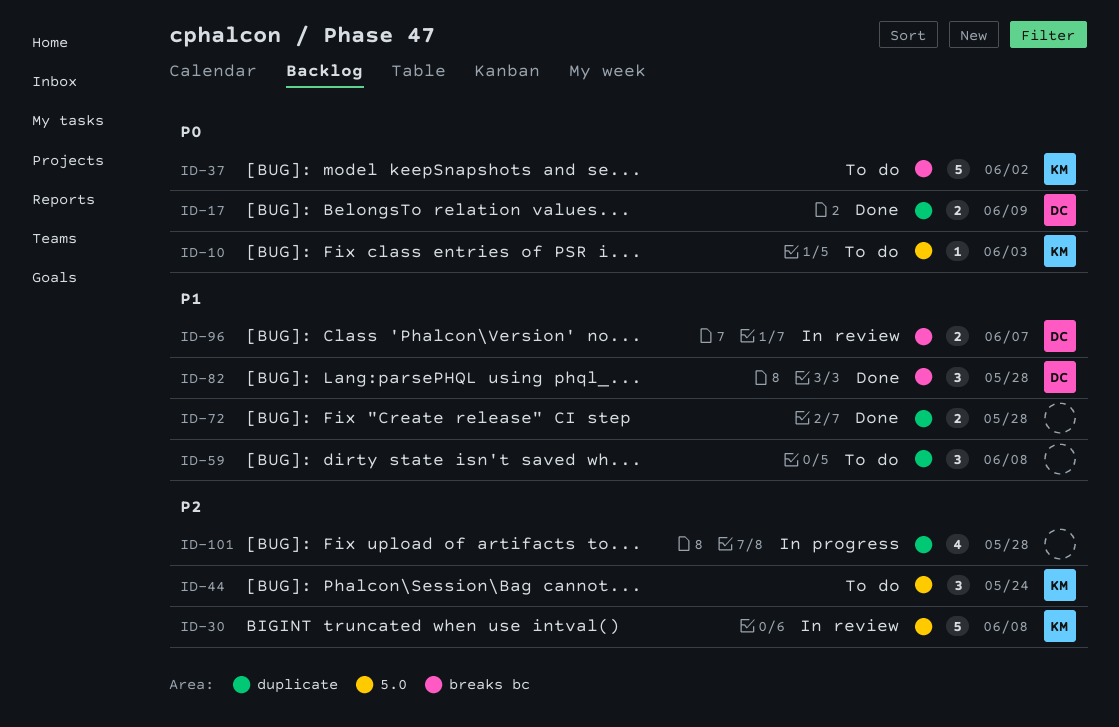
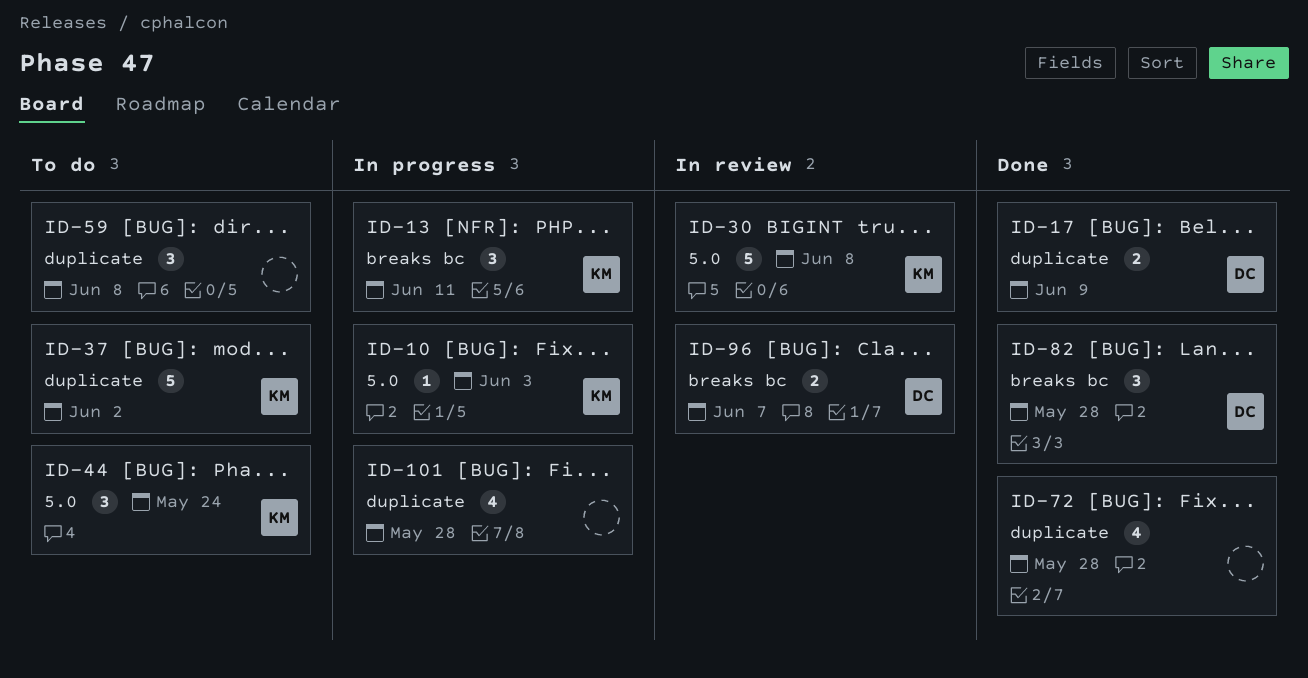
ID-10, status: To do -> In progress
ID-13: none -> present
ID-37, label: breaks bc -> duplicate
ID-72, estimate: 2 -> 4

